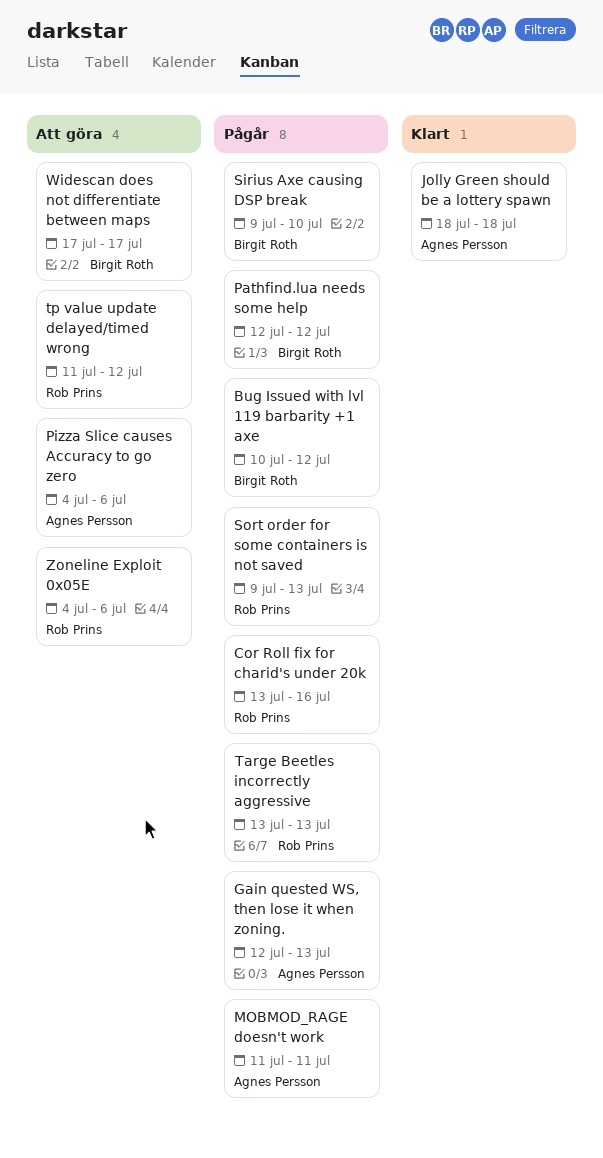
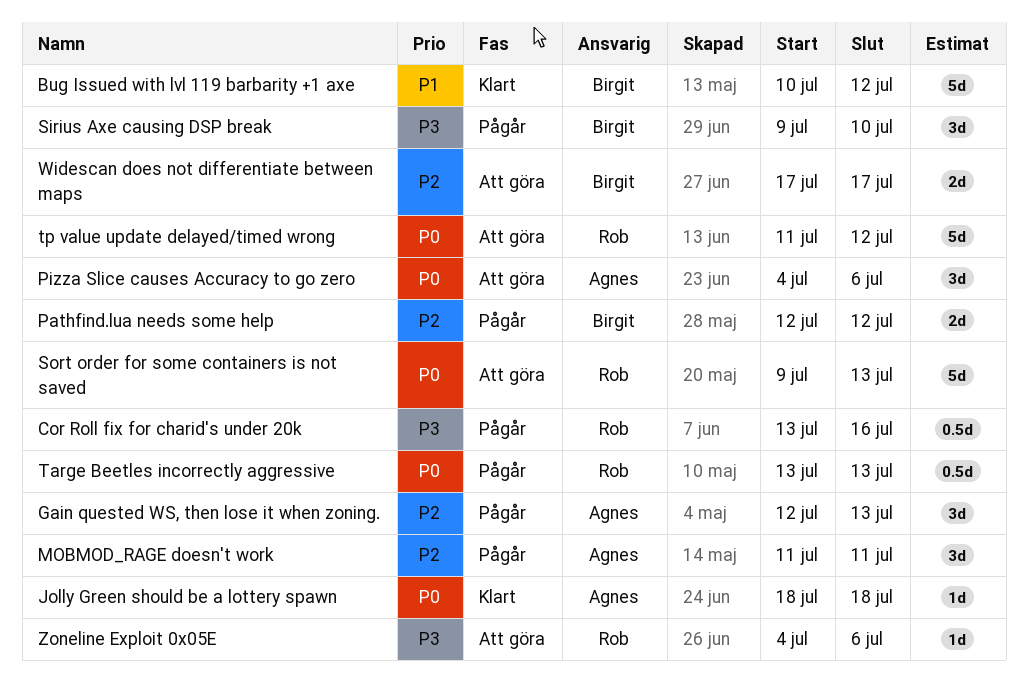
Bug Issued with lvl 119 barbarity +1 axe, status: Pågår -> Klart
Sort order for some containers is not saved, status: Pågår -> Att göra

